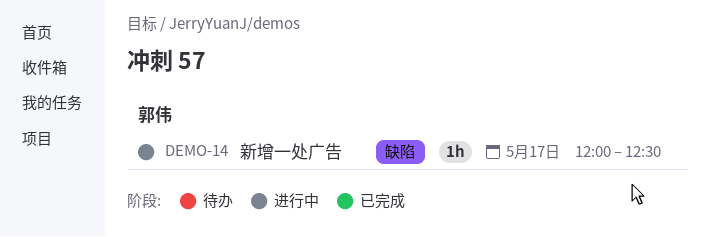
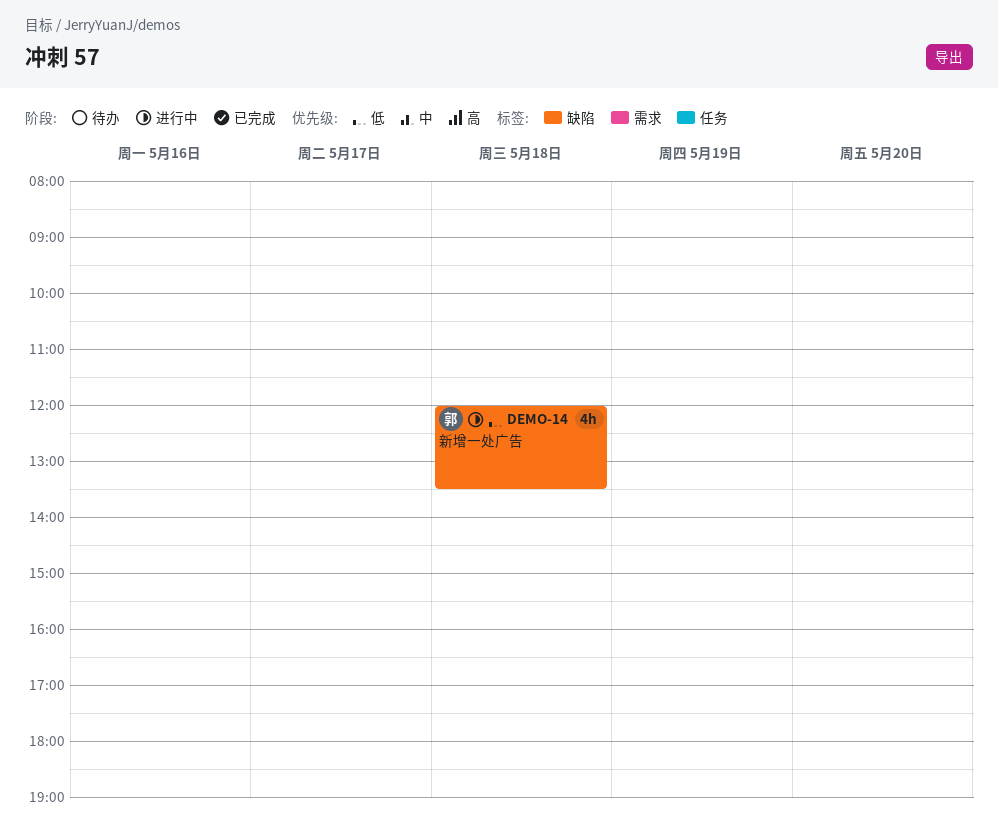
DEMO-14, estimate: 1h -> 4h
DEMO-14, day: May 17 -> May 18
DEMO-14, ends: 12:30 -> 13:30

